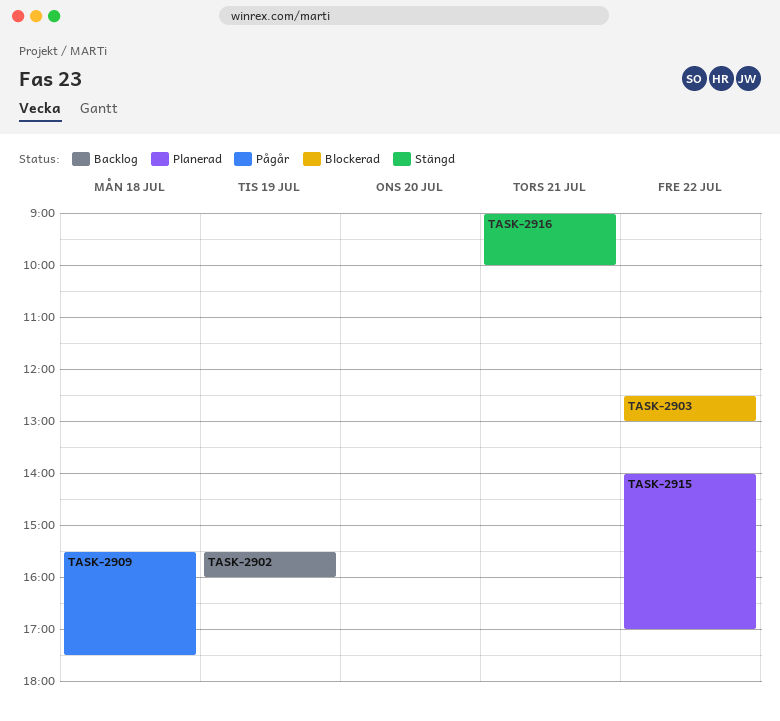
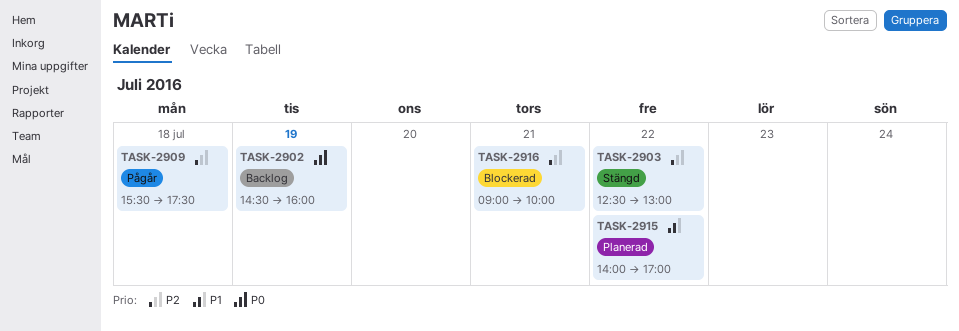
TASK-2902, begins: 15:30 -> 14:30
TASK-2903, status: Blockerad -> Stängd
TASK-2916, status: Stängd -> Blockerad

